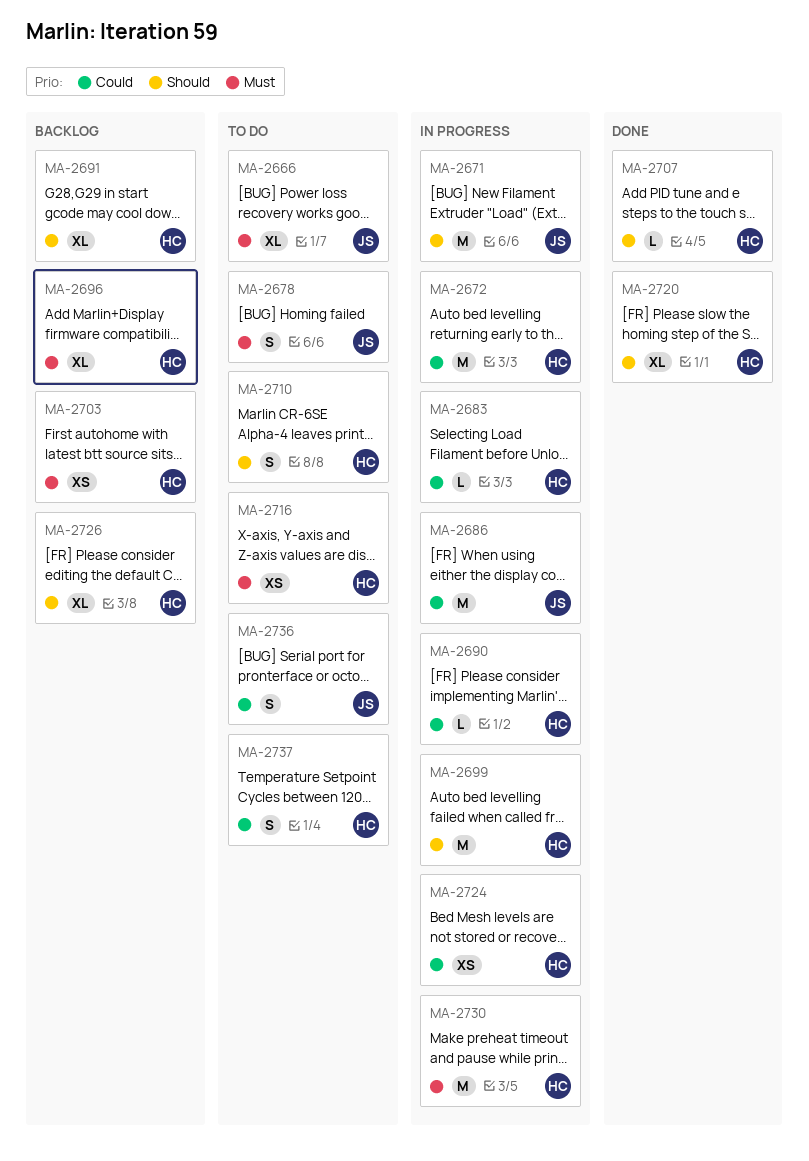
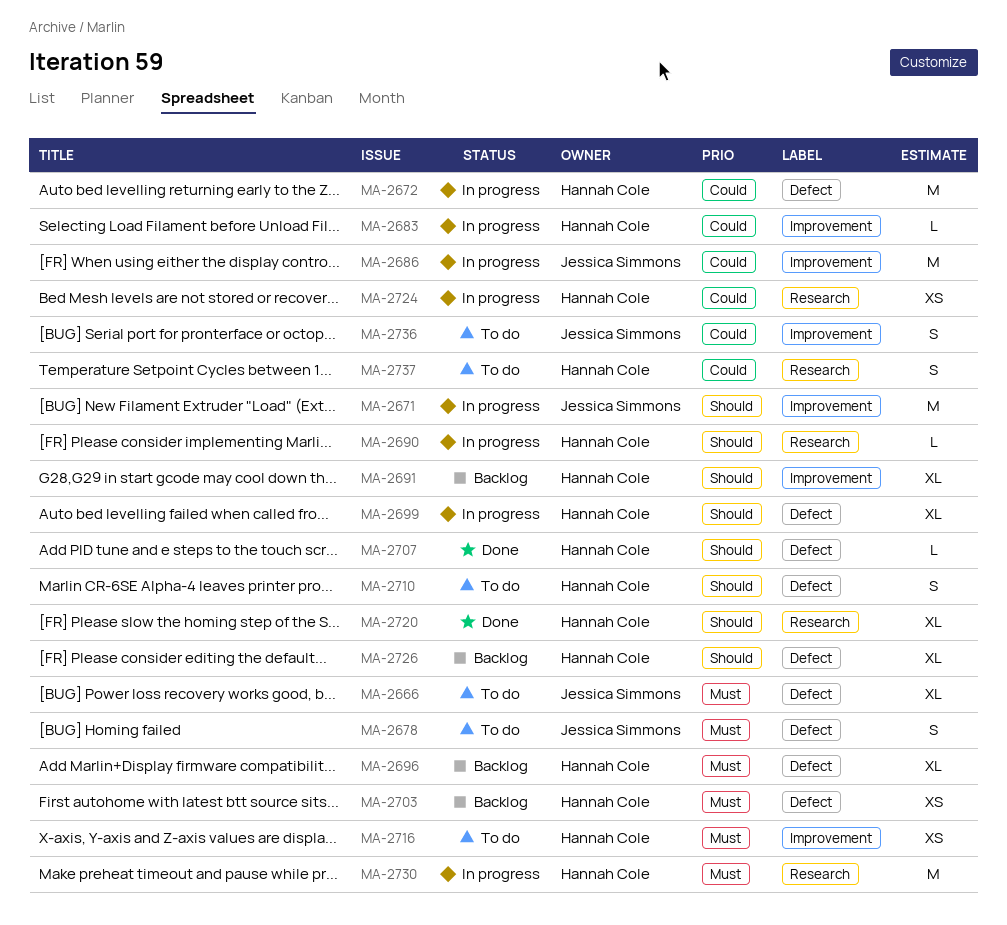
MA-2690, priority: Could -> Should
MA-2699, estimate: M -> XL

